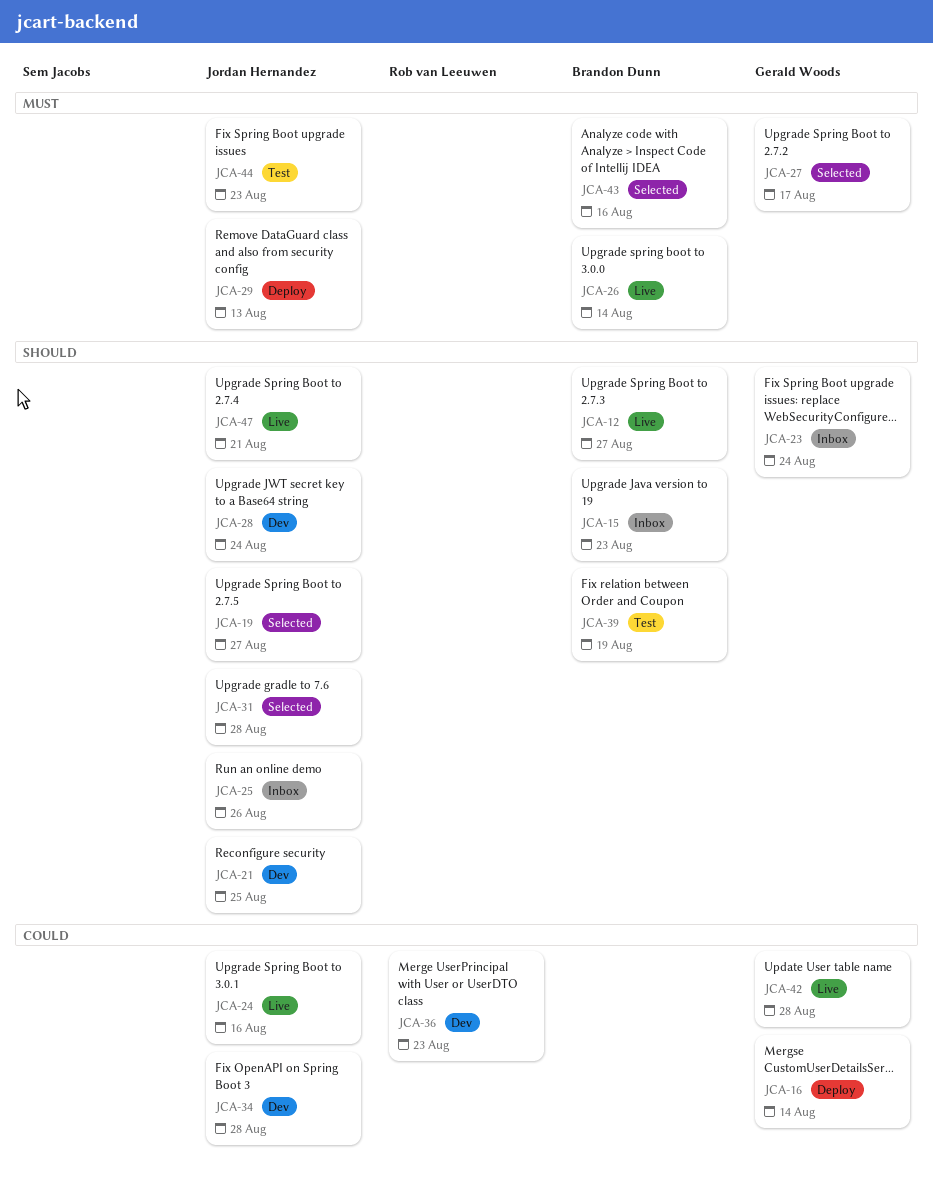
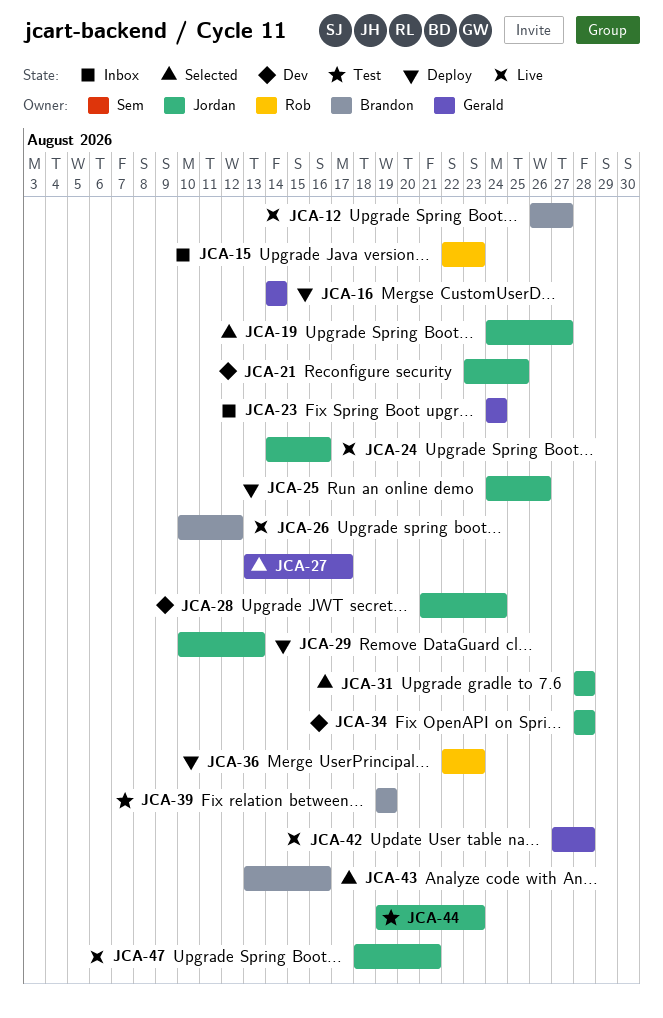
JCA-15, owner: Brandon Dunn -> Rob van Leeuwen
JCA-25, status: Inbox -> Deploy
JCA-26, due: Aug 14 -> Aug 12
JCA-36, status: Dev -> Deploy

